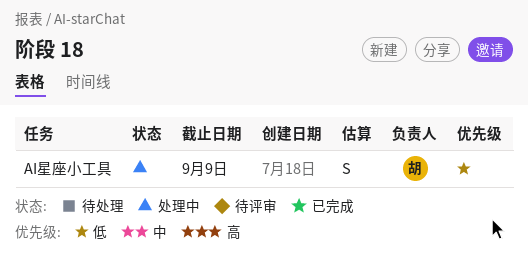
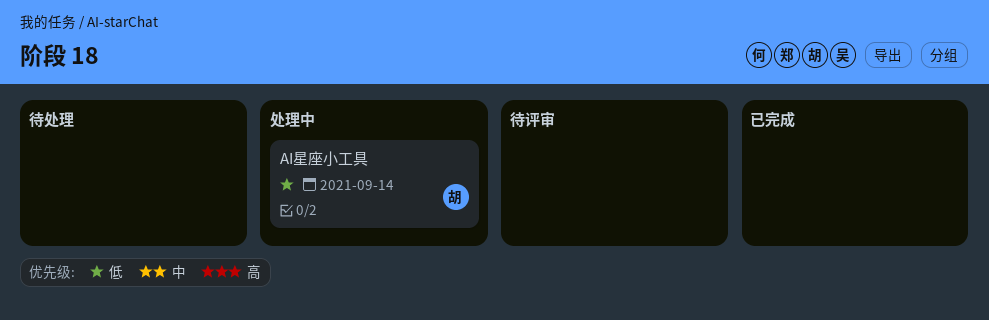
AI星座小工具, due: Sep 9 -> Sep 14

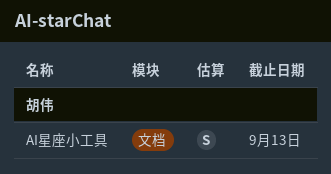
AI星座小工具, due: Sep 14 -> Sep 13

